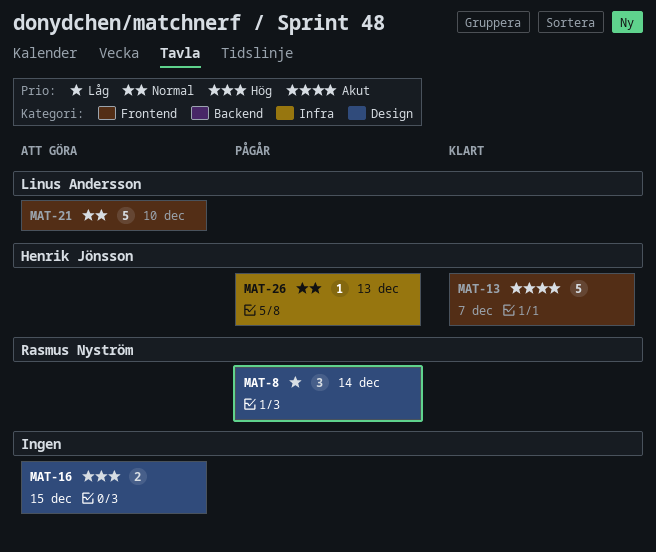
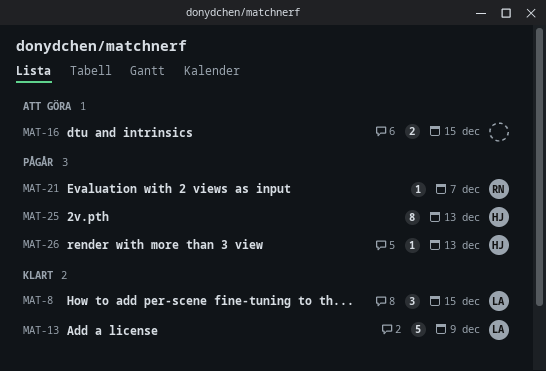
MAT-8, status: Pågår -> Klart
MAT-8, owner: Rasmus Nyström -> Linus Andersson
MAT-8, due: Dec 14 -> Dec 15
MAT-13, owner: Henrik Jönsson -> Linus Andersson
MAT-13, due: Dec 7 -> Dec 9
MAT-21, status: Att göra -> Pågår
MAT-21, owner: Linus Andersson -> Rasmus Nyström
MAT-21, estimate: 5 -> 1
MAT-21, due: Dec 10 -> Dec 7
MAT-25: none -> present

